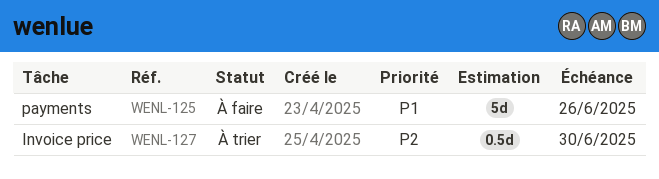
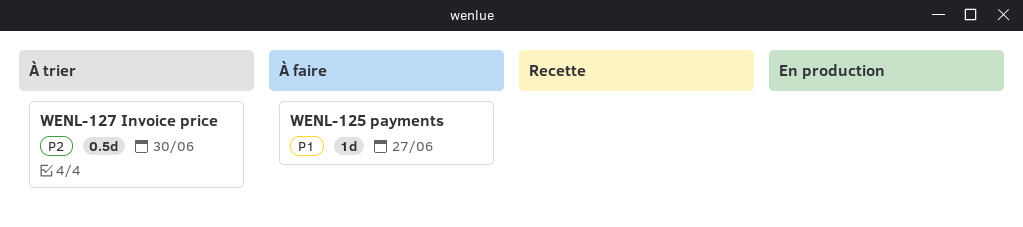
WENL-125, estimate: 5d -> 1d
WENL-125, due: Jun 26 -> Jun 27

